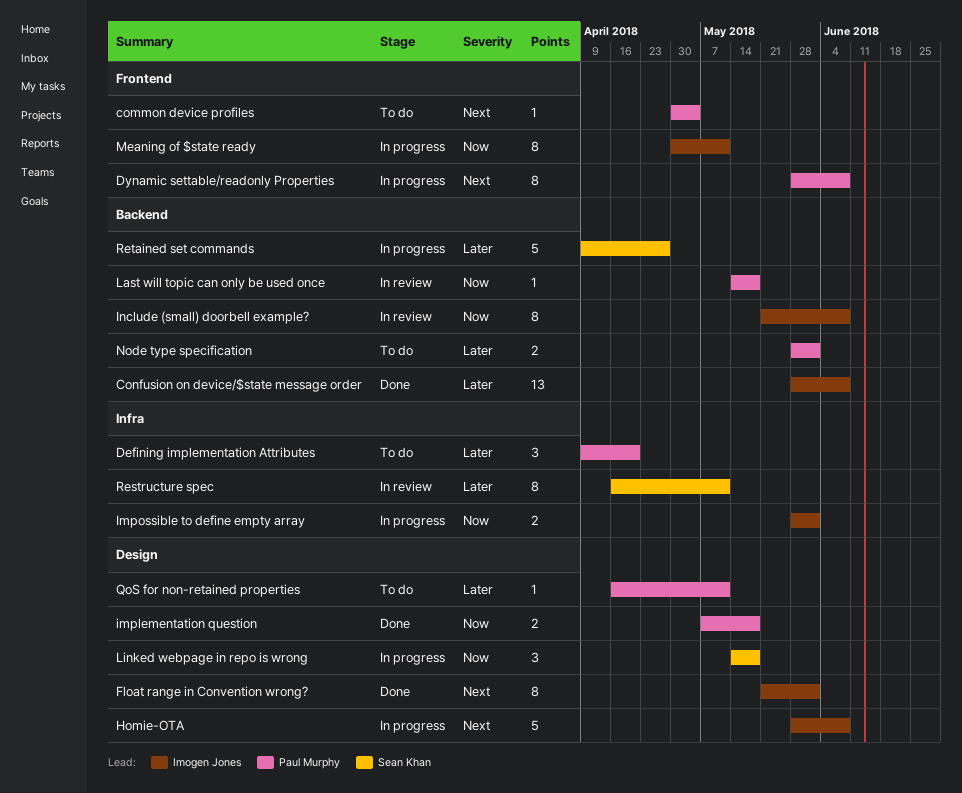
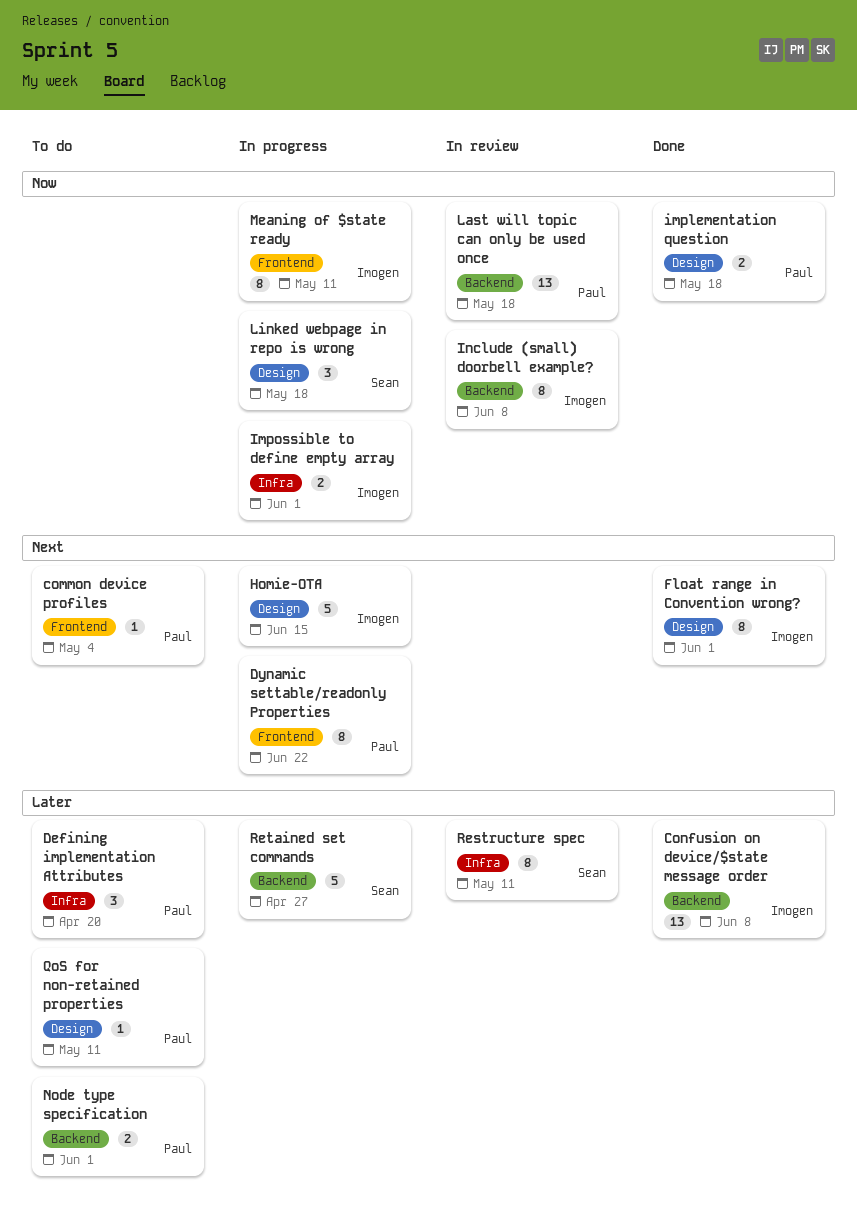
Dynamic settable/readonly Properties, due: Jun 8 -> Jun 22
Homie-OTA, due: Jun 8 -> Jun 15
Last will topic can only be used once, estimate: 1 -> 13

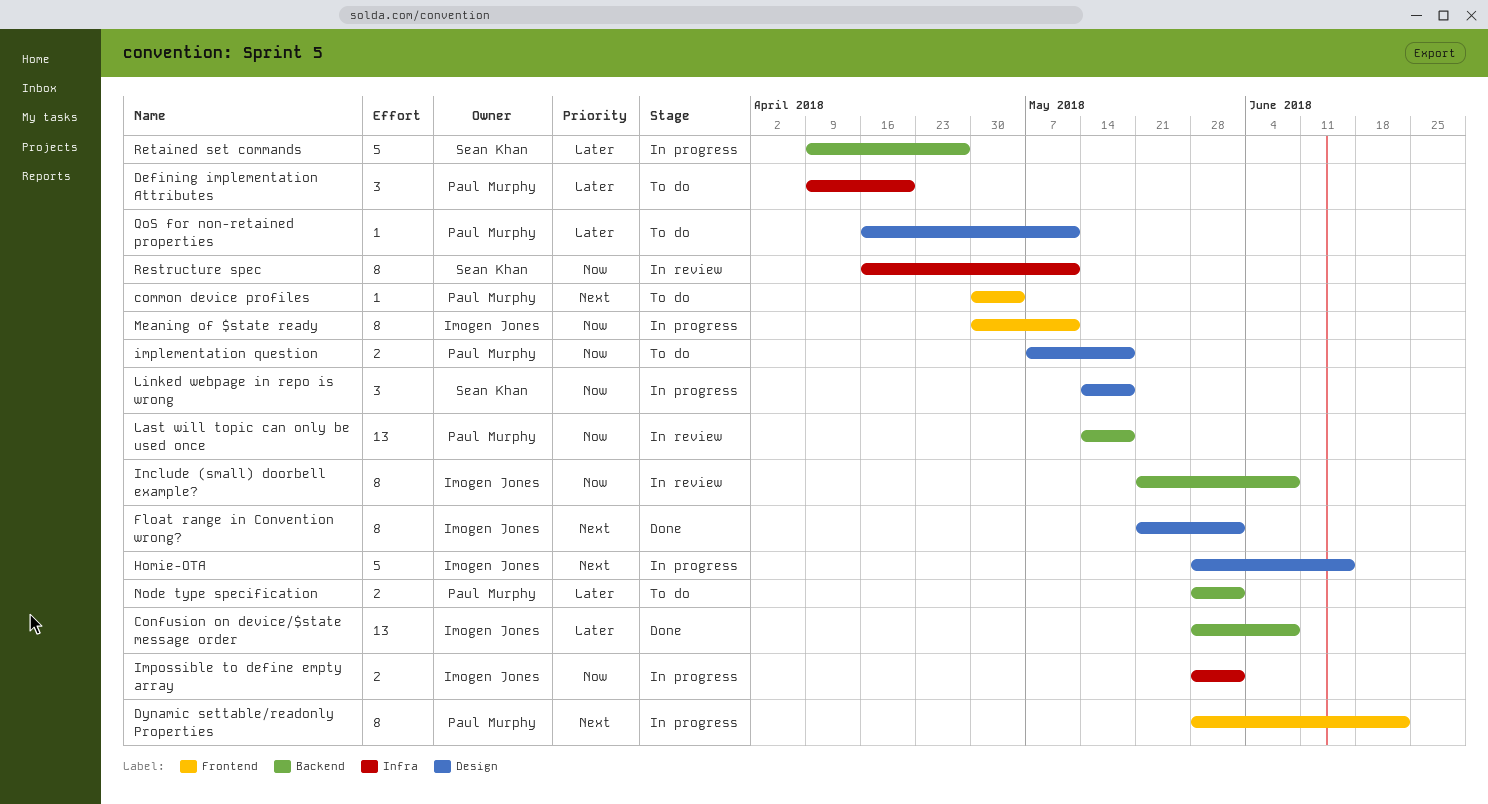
implementation question, status: Done -> To do
Restructure spec, priority: Later -> Now

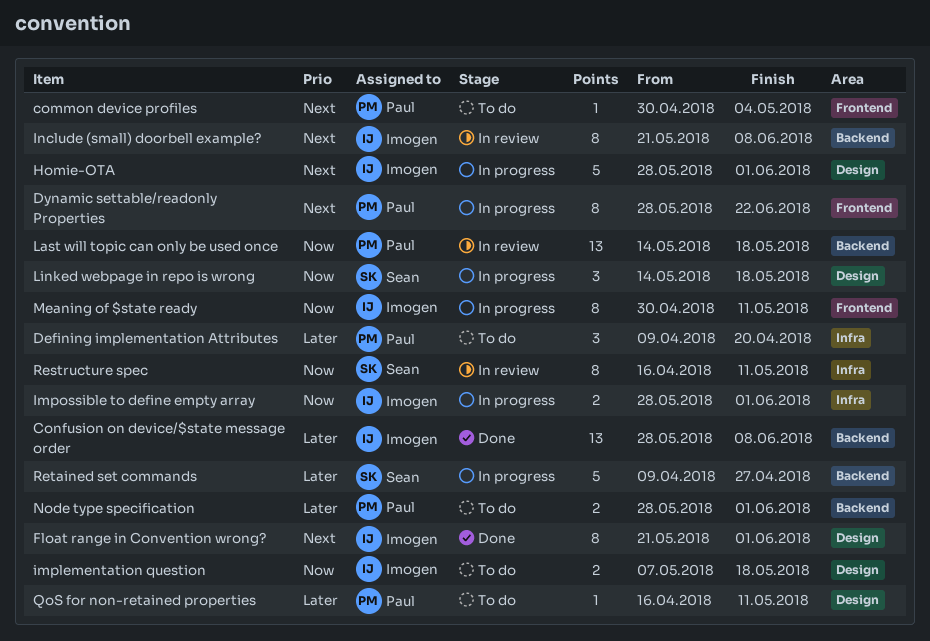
Homie-OTA, due: Jun 15 -> Jun 1
implementation question, owner: Paul Murphy -> Imogen Jones
Include (small) doorbell example?, priority: Now -> Next

